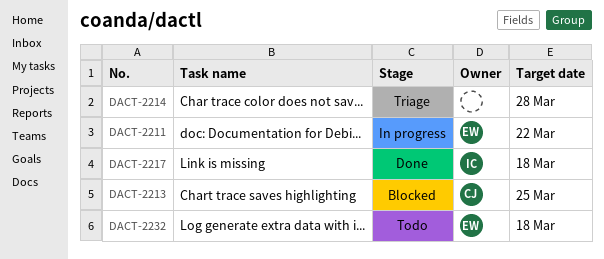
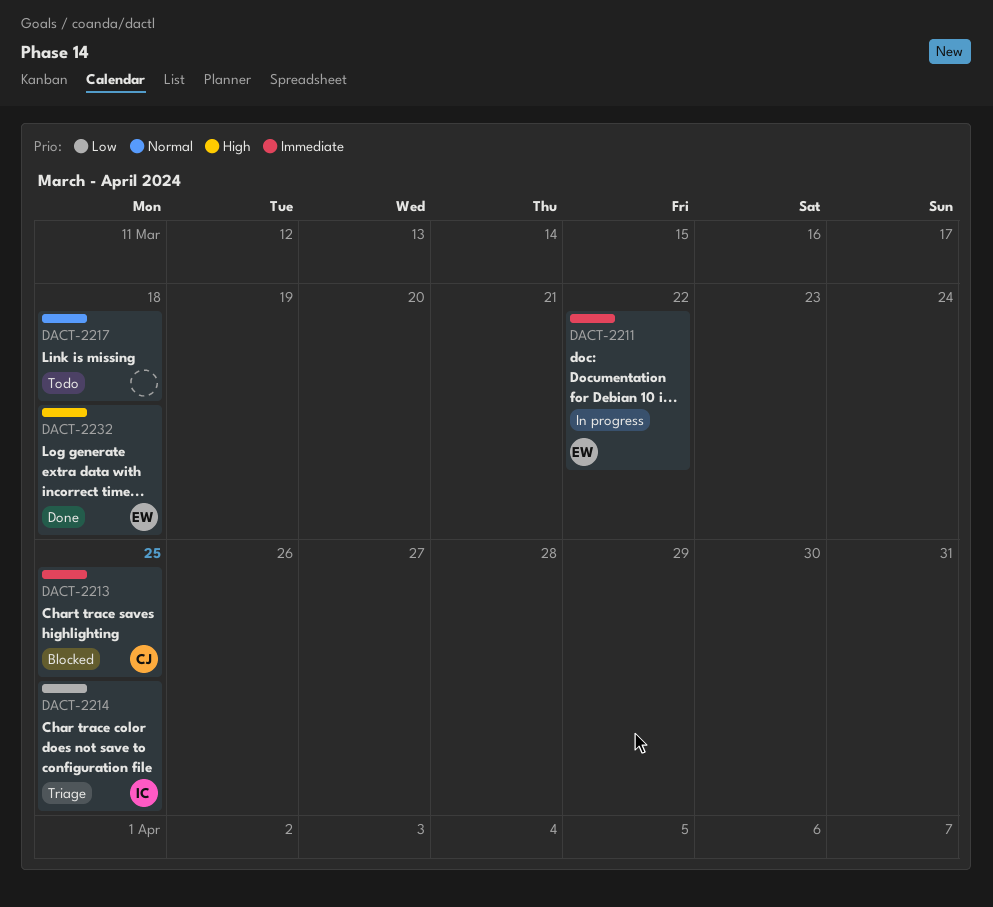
DACT-2214, owner: none -> IC
DACT-2214, due: Mar 28 -> Mar 25
DACT-2217, status: Done -> Todo
DACT-2217, owner: IC -> none
DACT-2232, status: Todo -> Done

